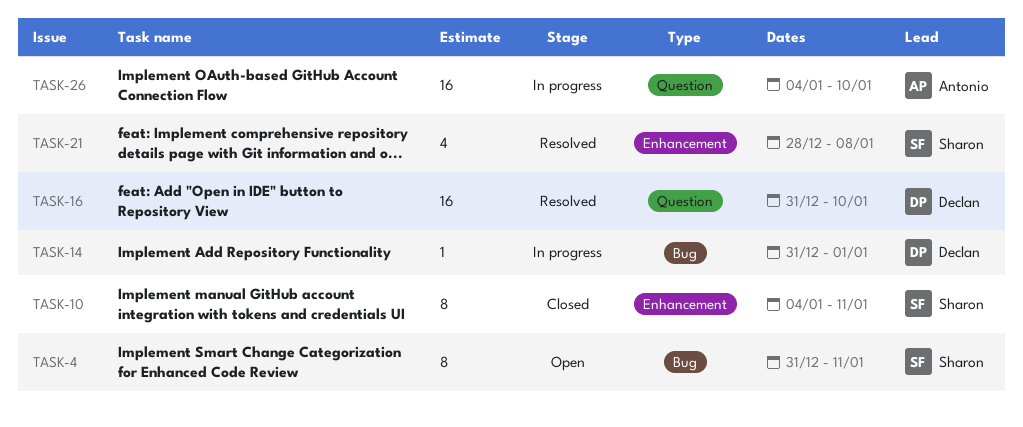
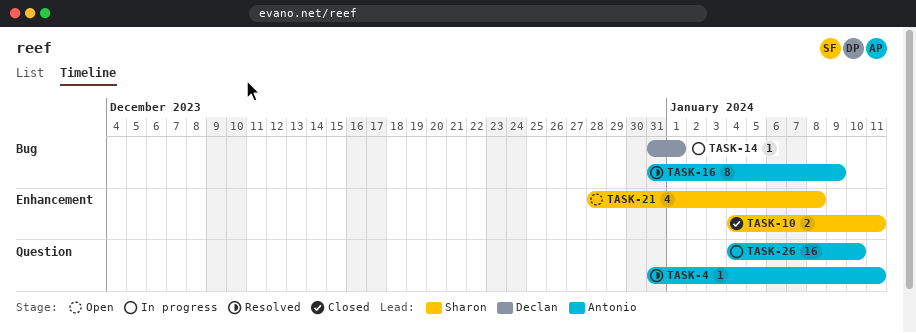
TASK-4, status: Open -> Resolved
TASK-4, owner: Sharon -> Antonio
TASK-4, label: Bug -> Question
TASK-4, estimate: 8 -> 1
TASK-10, estimate: 8 -> 2
TASK-16, owner: Declan -> Antonio
TASK-16, label: Question -> Bug
TASK-16, estimate: 16 -> 8
TASK-16, due: Jan 10 -> Jan 9
TASK-21, status: Resolved -> Open

